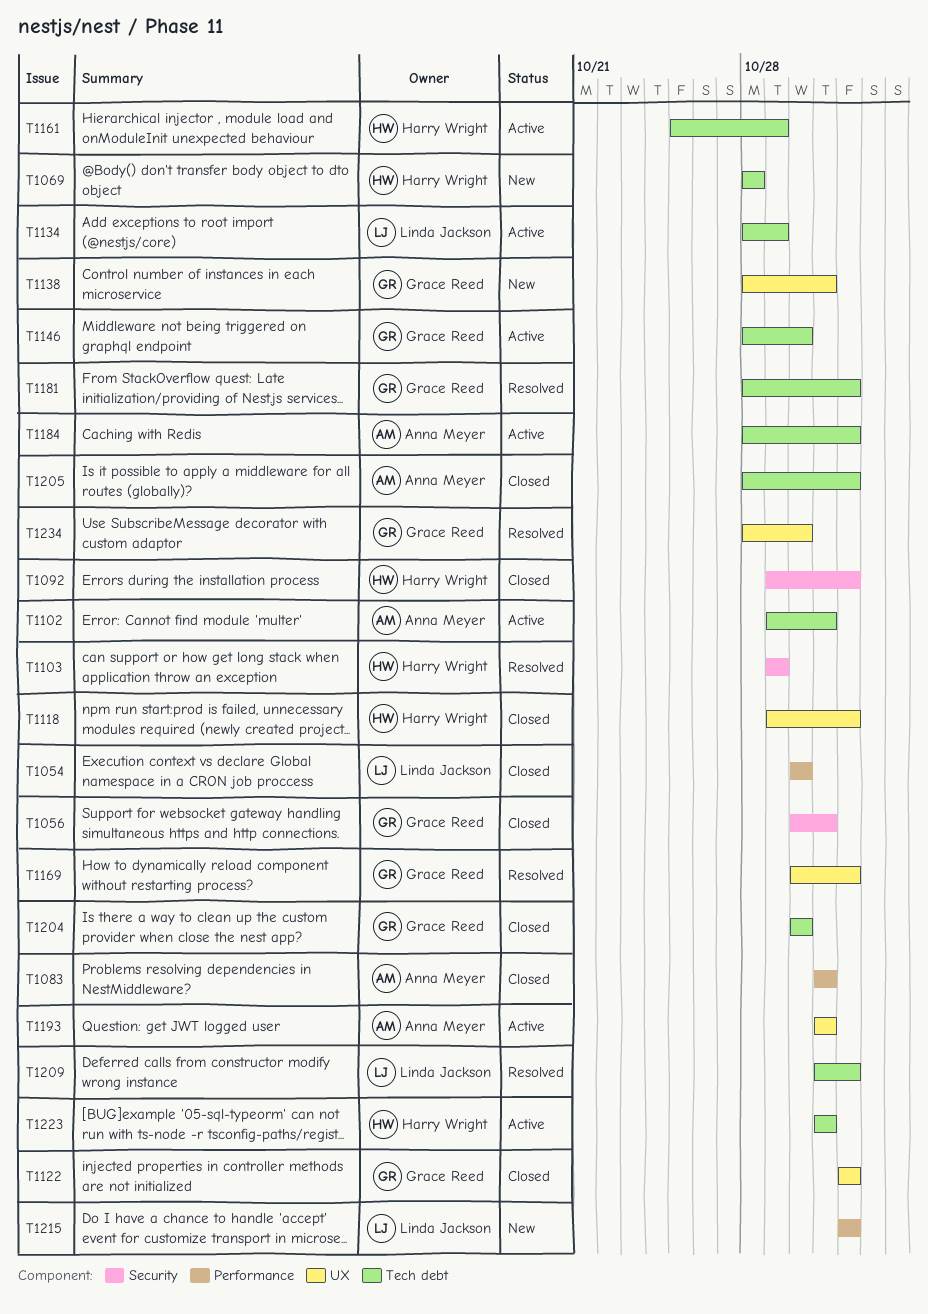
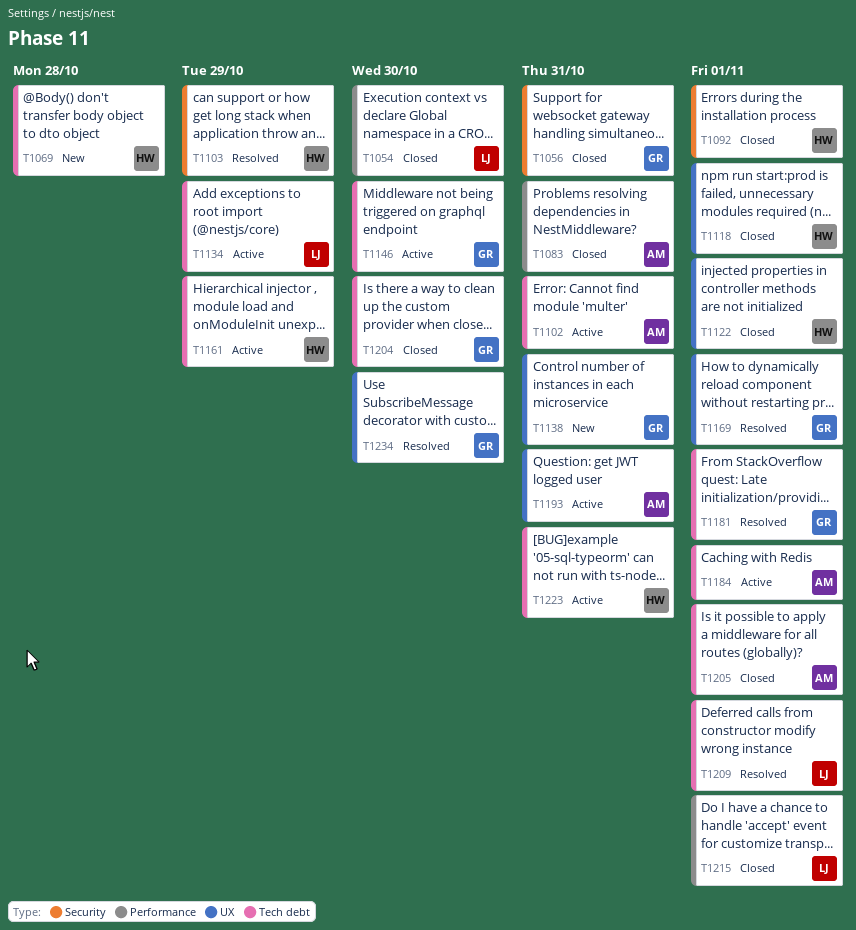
T1122, owner: Grace Reed -> Harry Wright
T1215, status: New -> Closed

